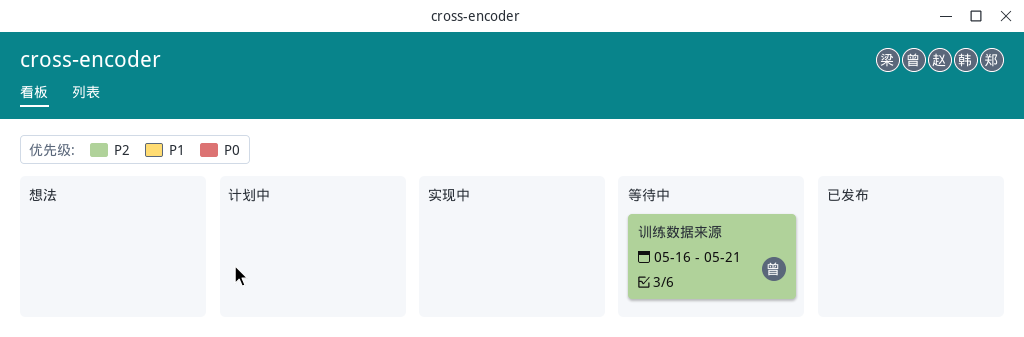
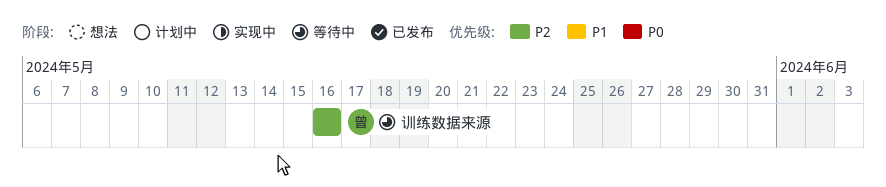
训练数据来源, due: May 21 -> May 16

